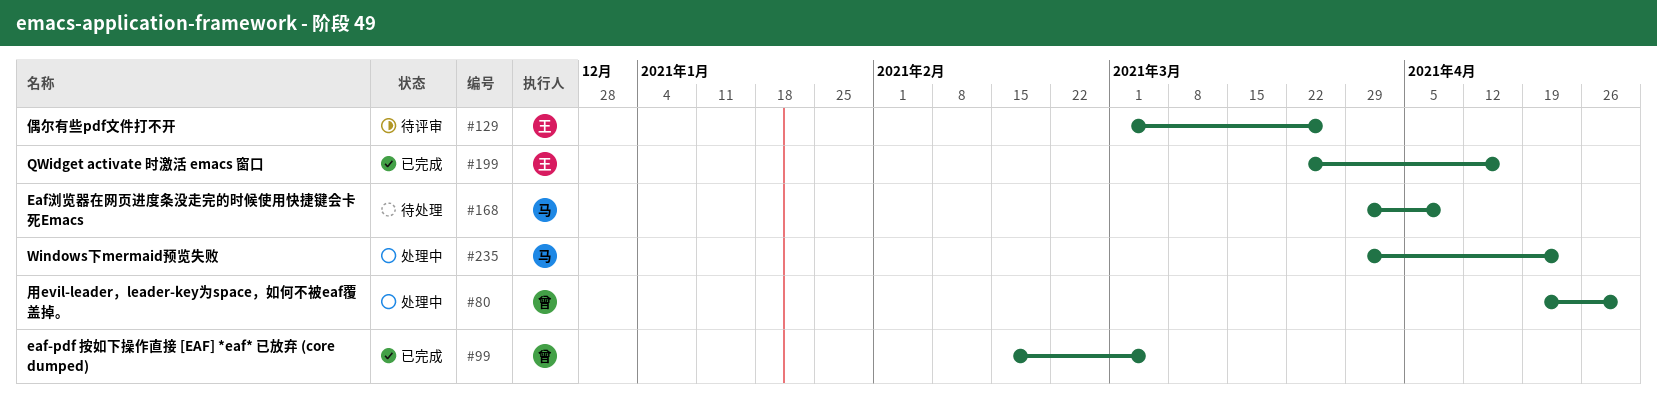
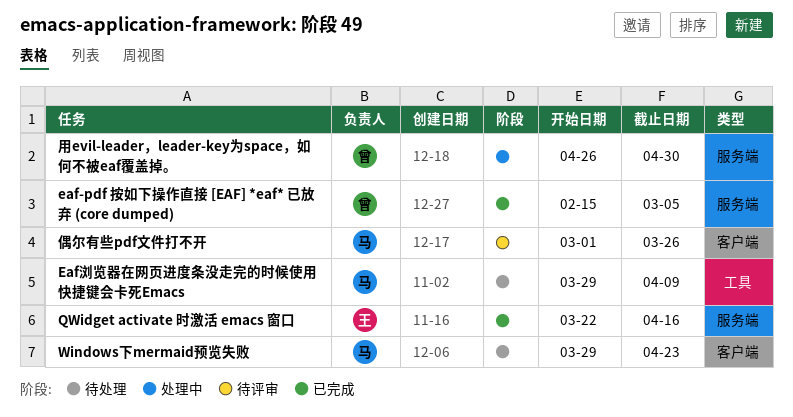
Windows下mermaid预览失败, status: 处理中 -> 待处理
偶尔有些pdf文件打不开, owner: 王 -> 马
用evil-leader，leader-key为space，如何不被eaf覆盖掉。, start: Apr 19 -> Apr 26

